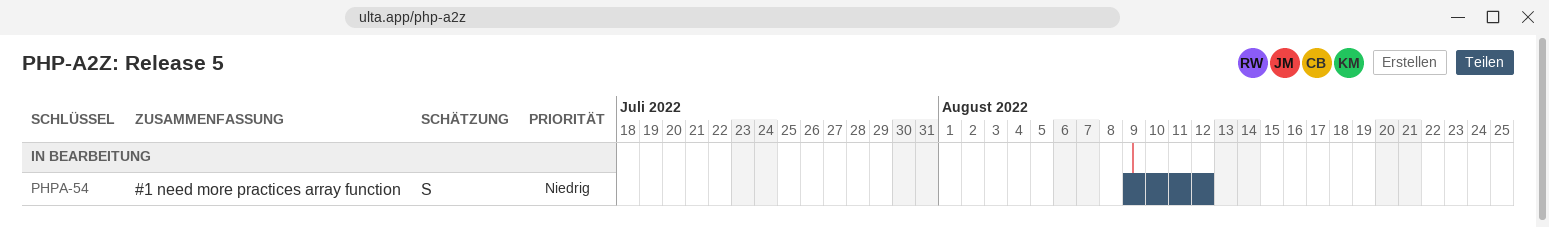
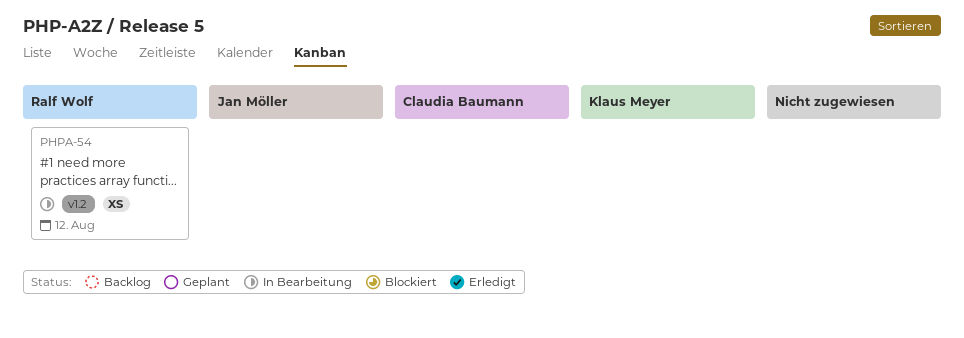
PHPA-54, estimate: S -> XS

